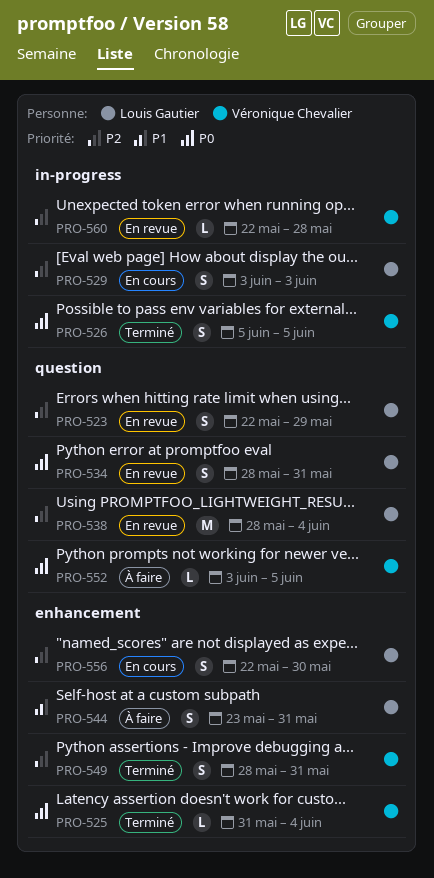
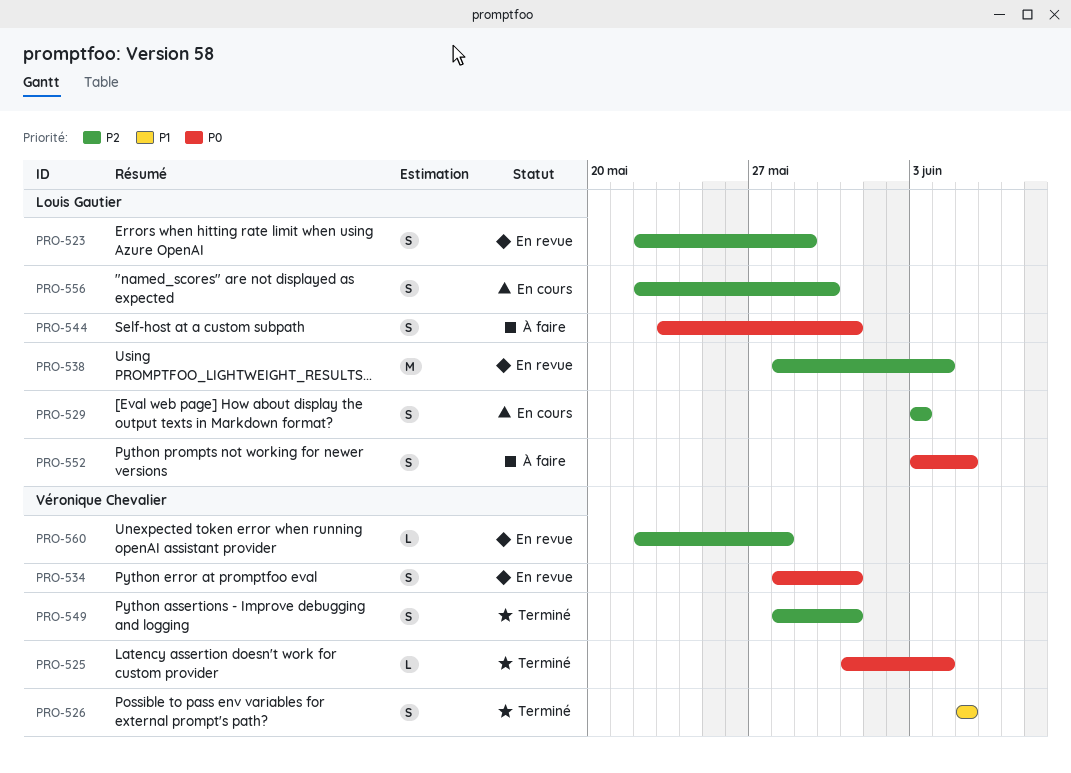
PRO-526, priority: P0 -> P1
PRO-534, owner: Louis Gautier -> Véronique Chevalier
PRO-544, priority: P1 -> P0
PRO-552, owner: Véronique Chevalier -> Louis Gautier
PRO-552, estimate: L -> S

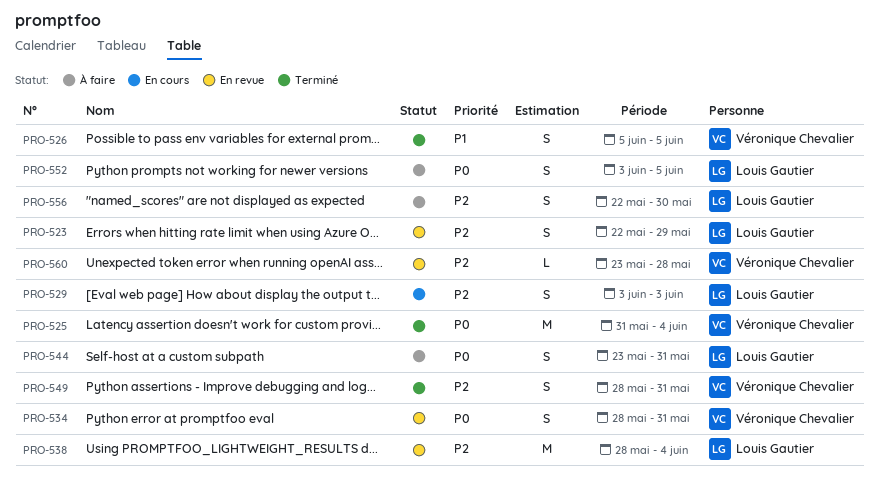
PRO-525, estimate: L -> M
PRO-556, status: En cours -> À faire
PRO-560, start: May 22 -> May 23

